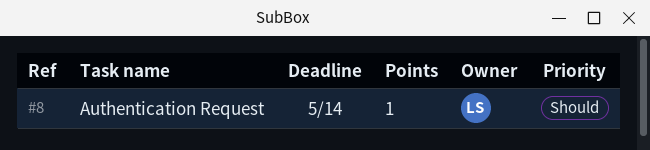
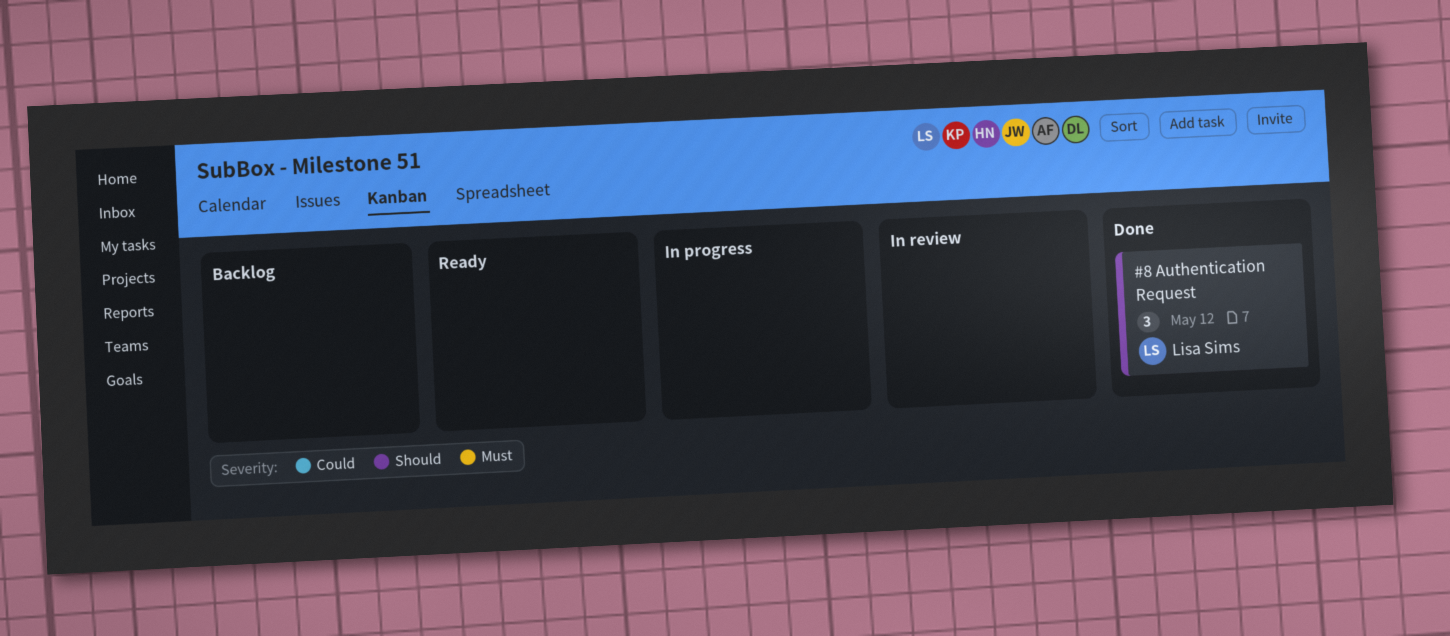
#8, estimate: 1 -> 3
#8, due: May 14 -> May 12

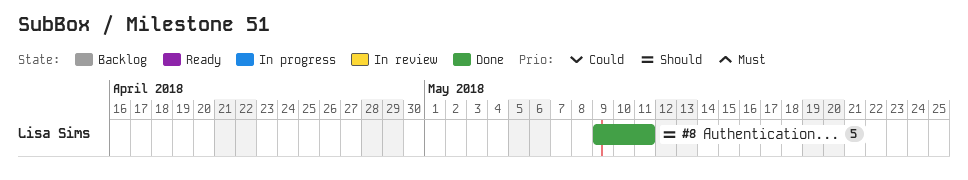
#8, estimate: 3 -> 5
#8, due: May 12 -> May 11

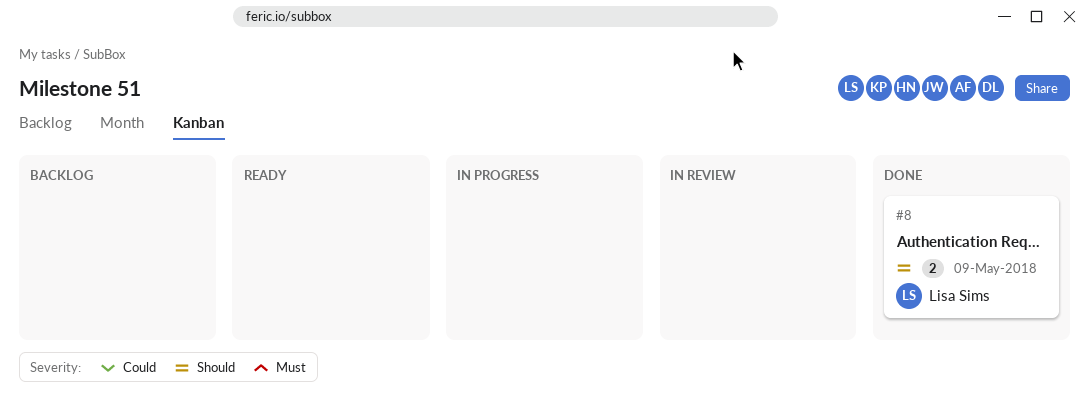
#8, estimate: 5 -> 2
#8, due: May 11 -> May 9

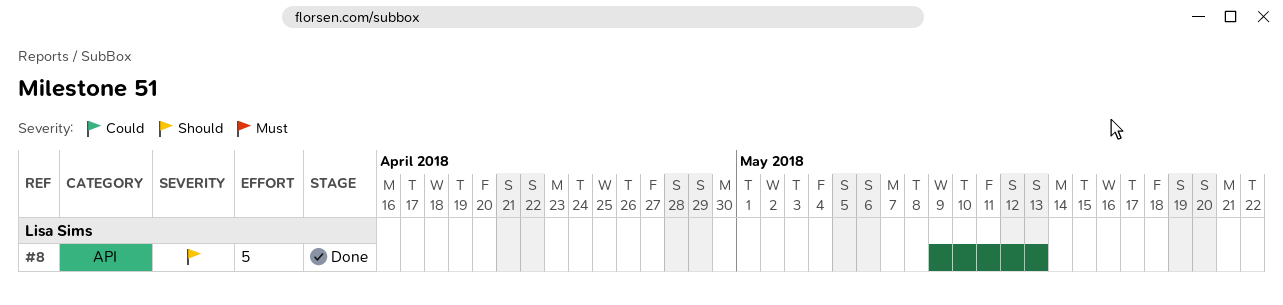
#8, estimate: 2 -> 5
#8, due: May 9 -> May 13

